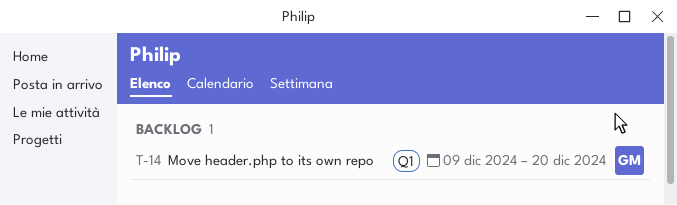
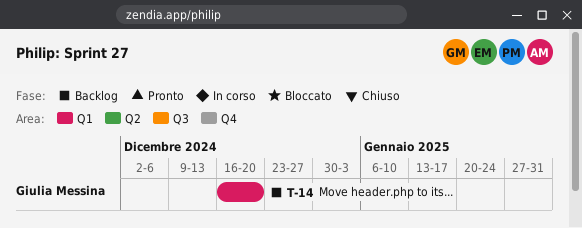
T-14, start: Dec 9 -> Dec 16

